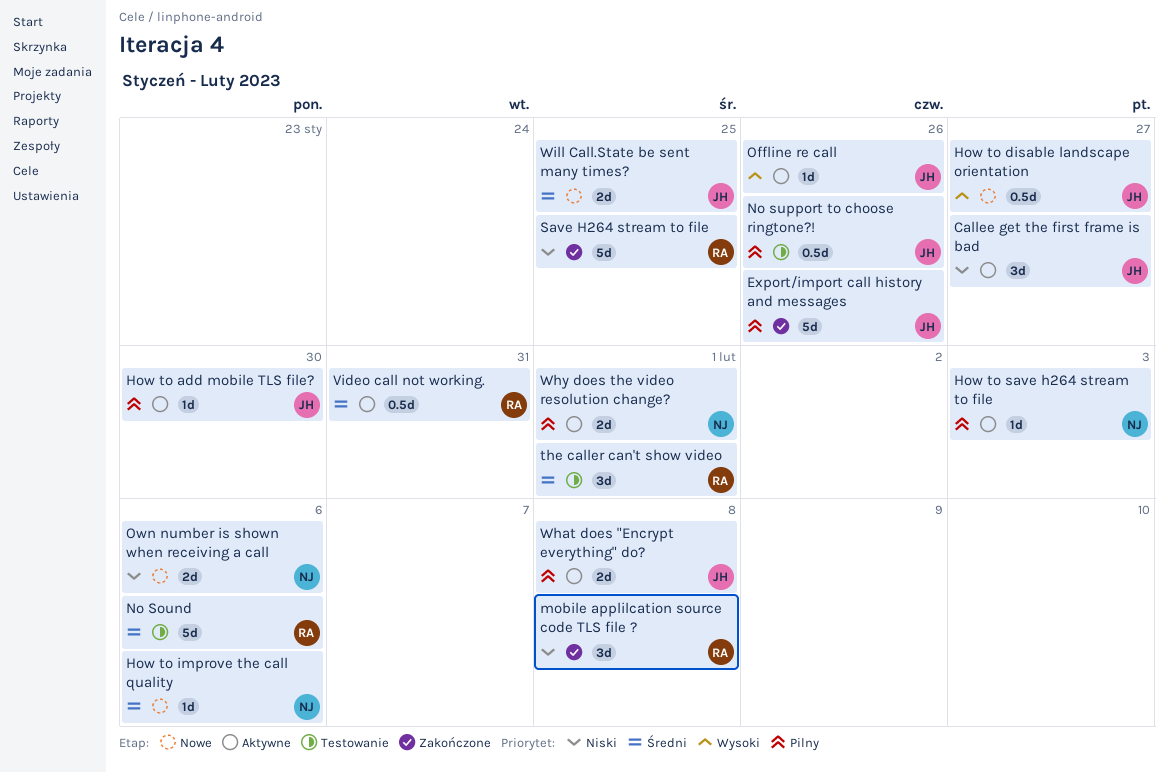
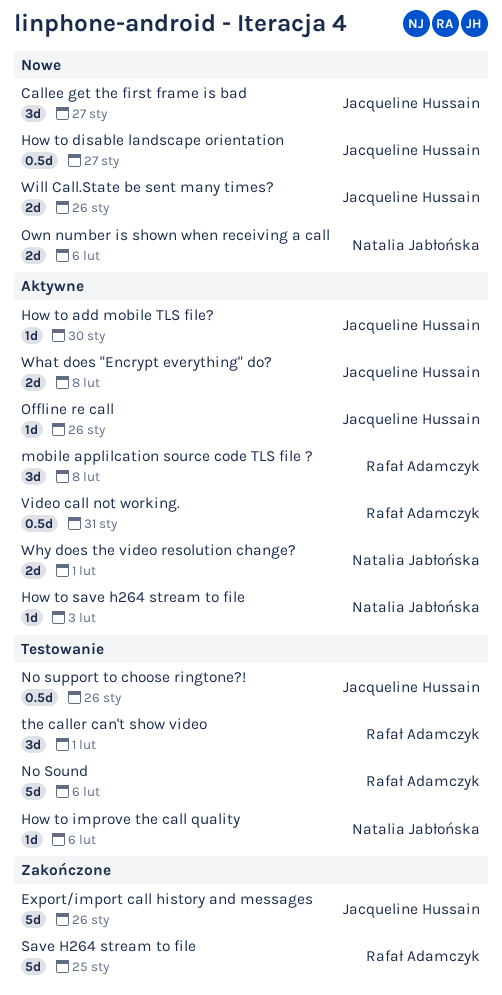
Callee get the first frame is bad, status: Aktywne -> Nowe
How to improve the call quality, status: Nowe -> Testowanie
mobile applilcation source code TLS file ?, status: Zakończone -> Aktywne
Will Call.State be sent many times?, due: Jan 25 -> Jan 26

